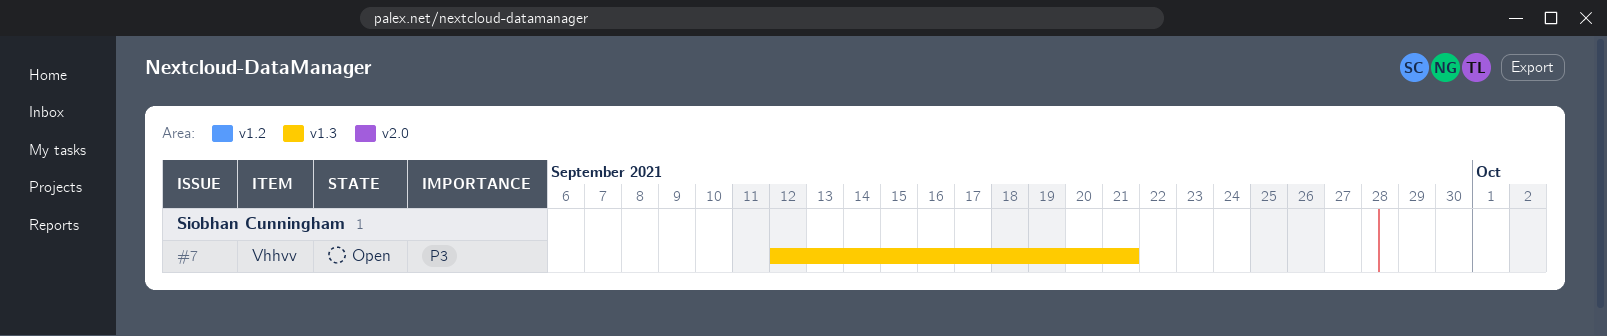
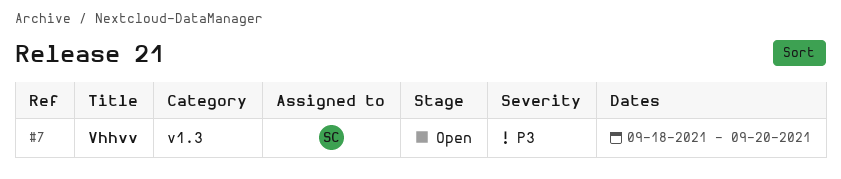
#7, start: Sep 12 -> Sep 18
#7, due: Sep 21 -> Sep 20

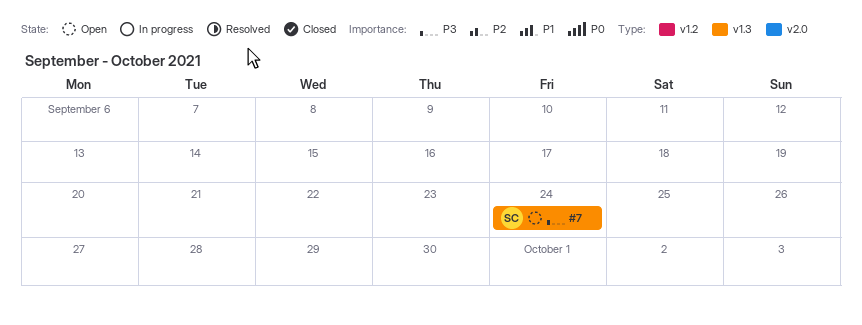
#7, start: Sep 18 -> Sep 24
#7, due: Sep 20 -> Sep 24

